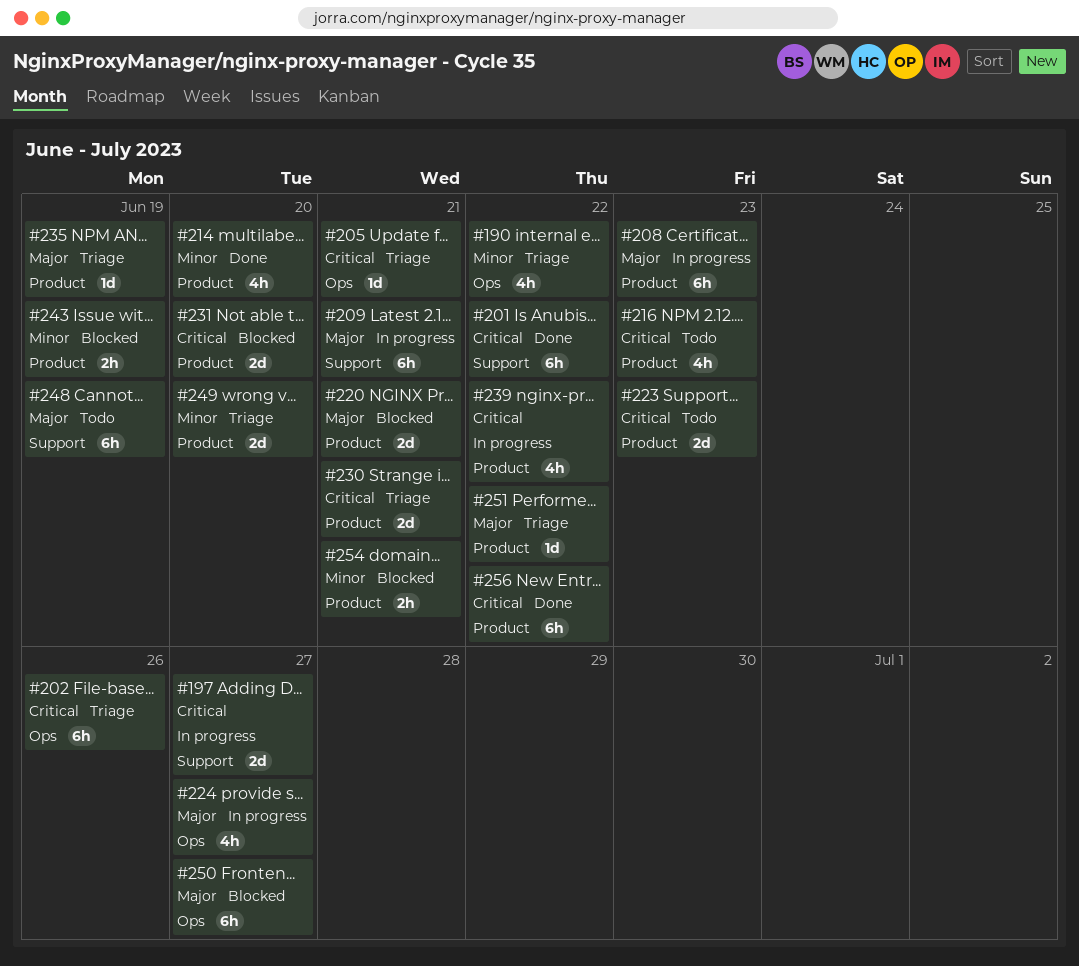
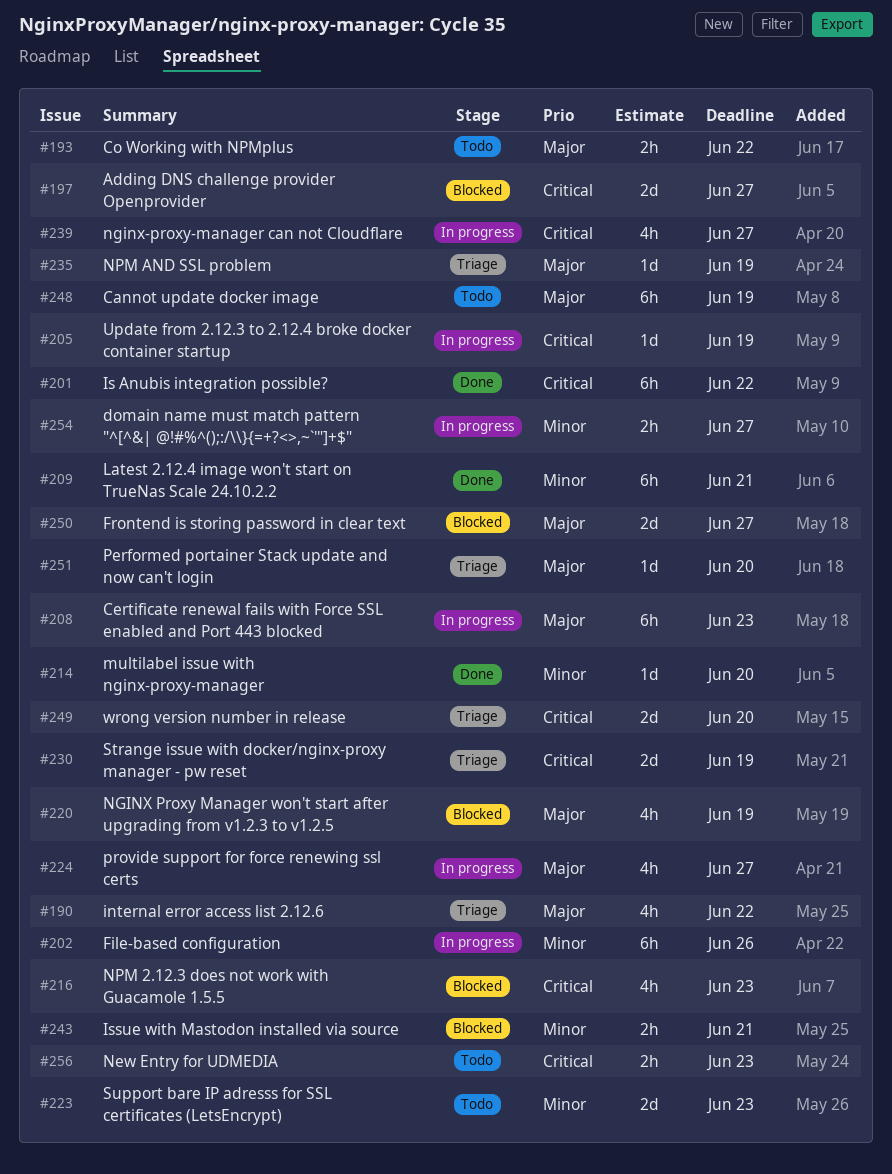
#190, priority: Minor -> Major
#193: none -> present
#197, status: In progress -> Blocked
#202, status: Triage -> In progress
#202, priority: Critical -> Minor
#205, status: Triage -> In progress
#205, due: Jun 21 -> Jun 19
#209, status: In progress -> Done
#209, priority: Major -> Minor
#214, estimate: 4h -> 1d
#216, status: Todo -> Blocked
#220, estimate: 2d -> 4h
#220, due: Jun 21 -> Jun 19
#223, priority: Critical -> Minor
#230, due: Jun 21 -> Jun 19
#231: present -> none
#239, due: Jun 22 -> Jun 27
#243, due: Jun 19 -> Jun 21
#249, priority: Minor -> Critical
#250, estimate: 6h -> 2d
#251, due: Jun 22 -> Jun 20
#254, status: Blocked -> In progress
#254, due: Jun 21 -> Jun 27
#256, status: Done -> Todo
#256, estimate: 6h -> 2h
#256, due: Jun 22 -> Jun 23

